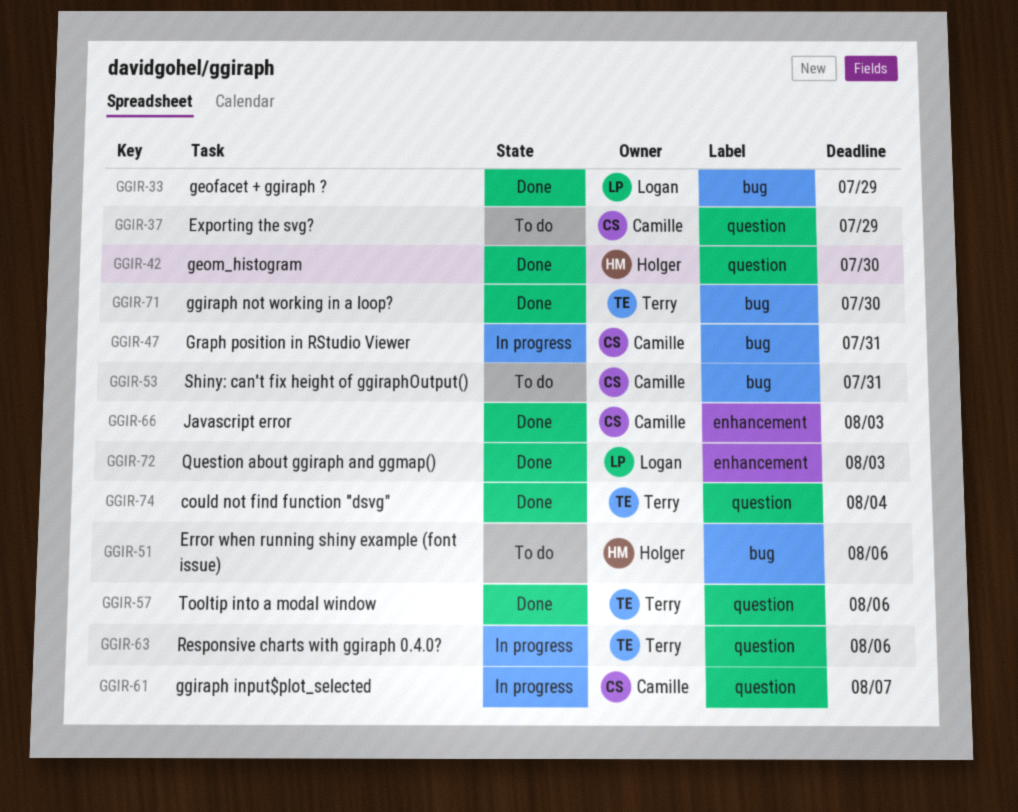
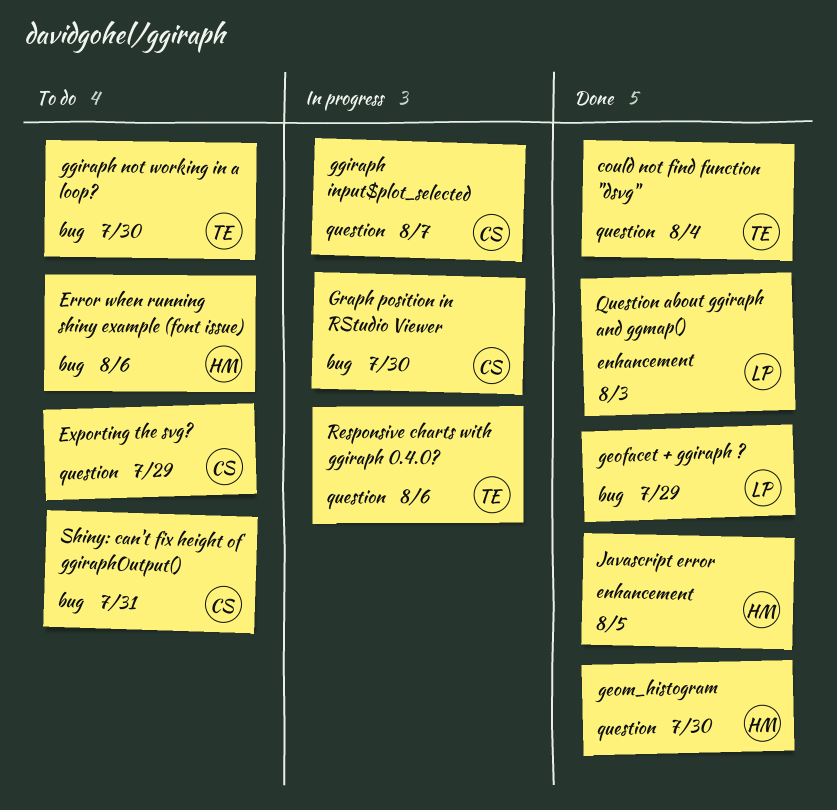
ggiraph not working in a loop?, status: Done -> To do
Graph position in RStudio Viewer, due: Jul 31 -> Jul 30
Javascript error, owner: Camille -> Holger
Javascript error, due: Aug 3 -> Aug 5
Tooltip into a modal window: present -> none

